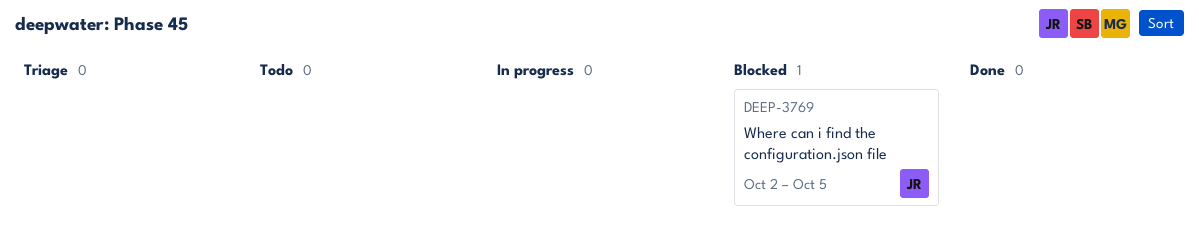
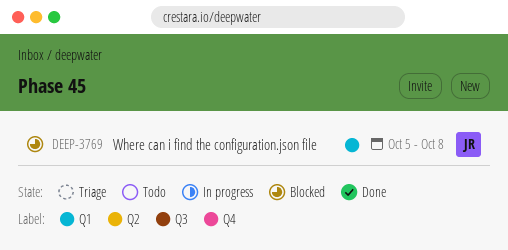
DEEP-3769, start: Oct 2 -> Oct 5
DEEP-3769, due: Oct 5 -> Oct 8

